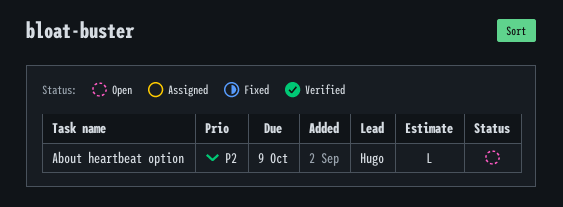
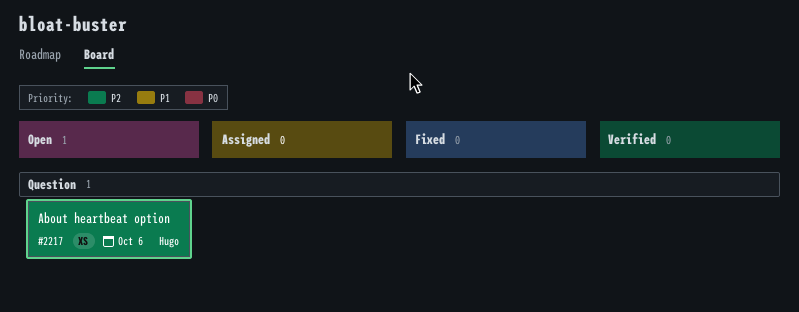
About heartbeat option, estimate: L -> XS
About heartbeat option, due: Oct 9 -> Oct 6

